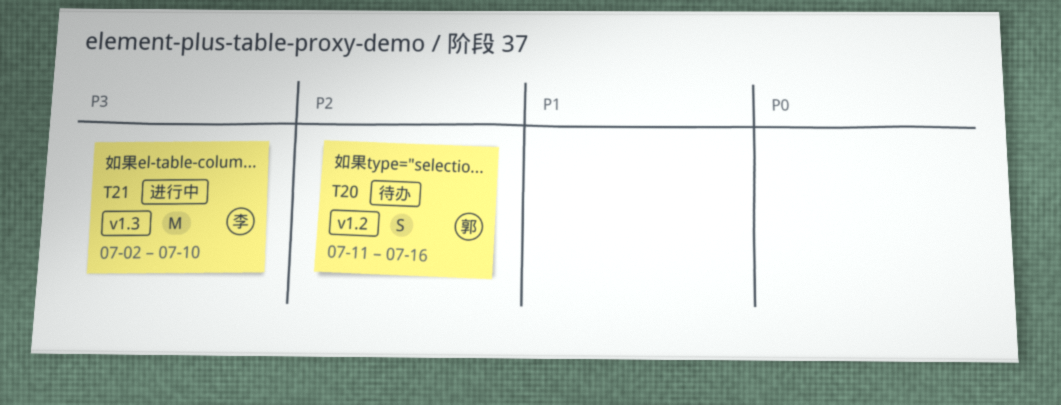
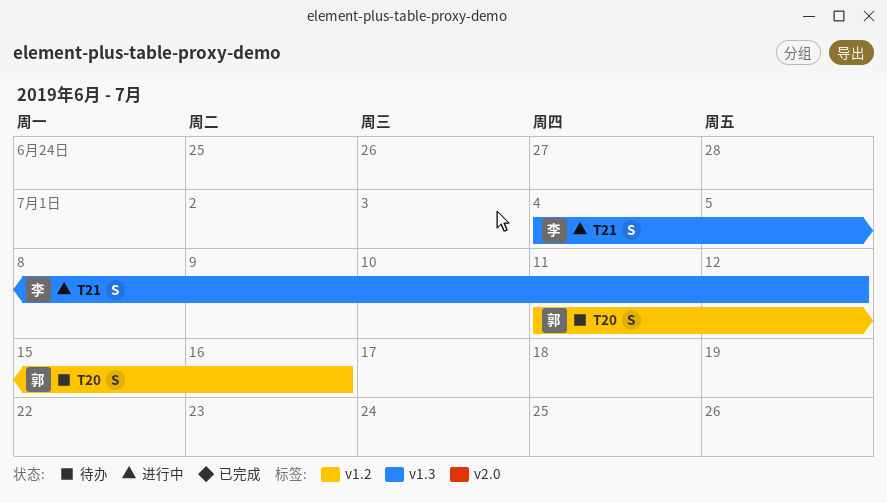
T21, estimate: M -> S
T21, start: Jul 2 -> Jul 4
T21, due: Jul 10 -> Jul 12

